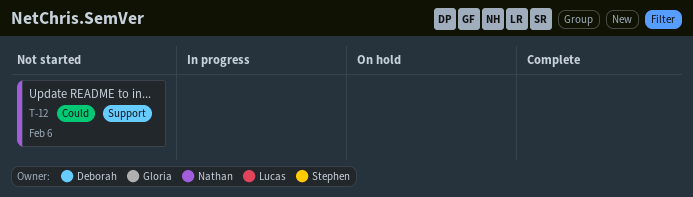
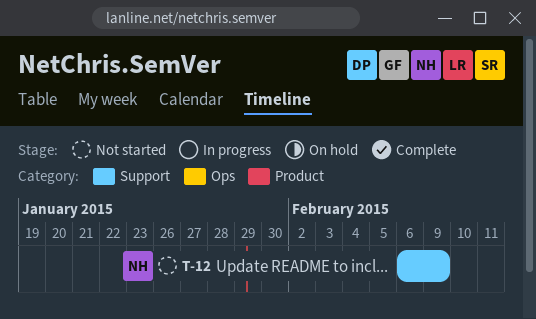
T-12, due: Feb 6 -> Feb 9

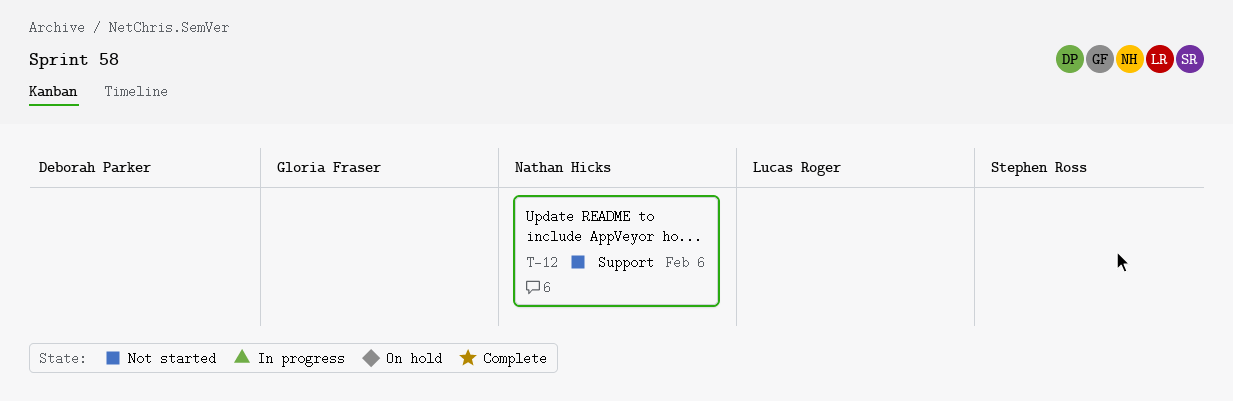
T-12, due: Feb 9 -> Feb 6

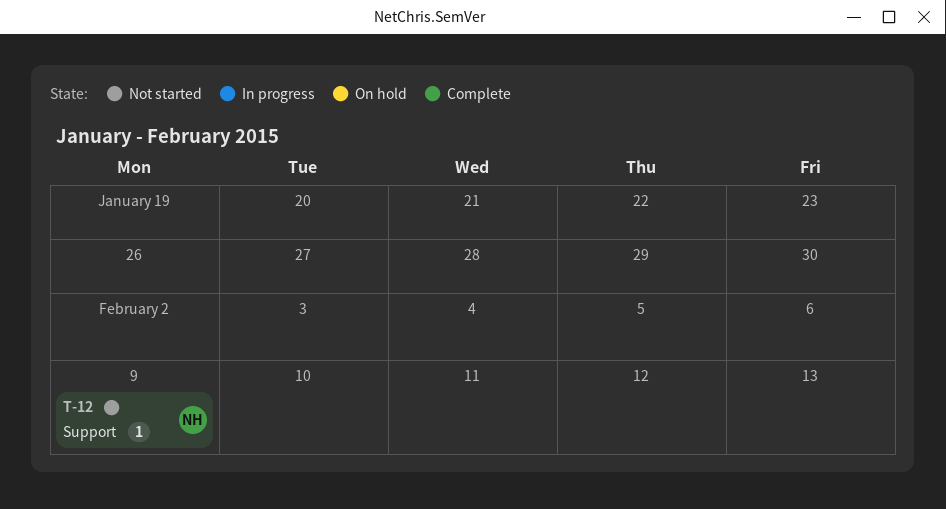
T-12, due: Feb 6 -> Feb 9

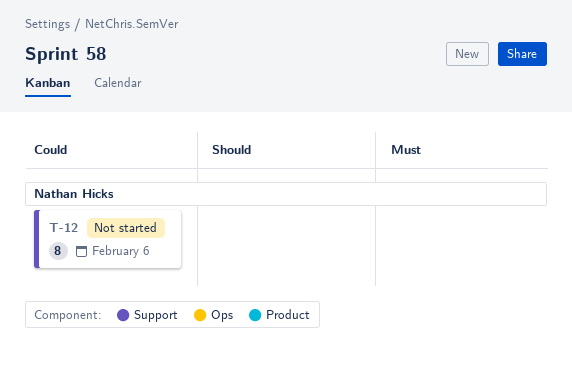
T-12, estimate: 1 -> 8
T-12, due: Feb 9 -> Feb 6

